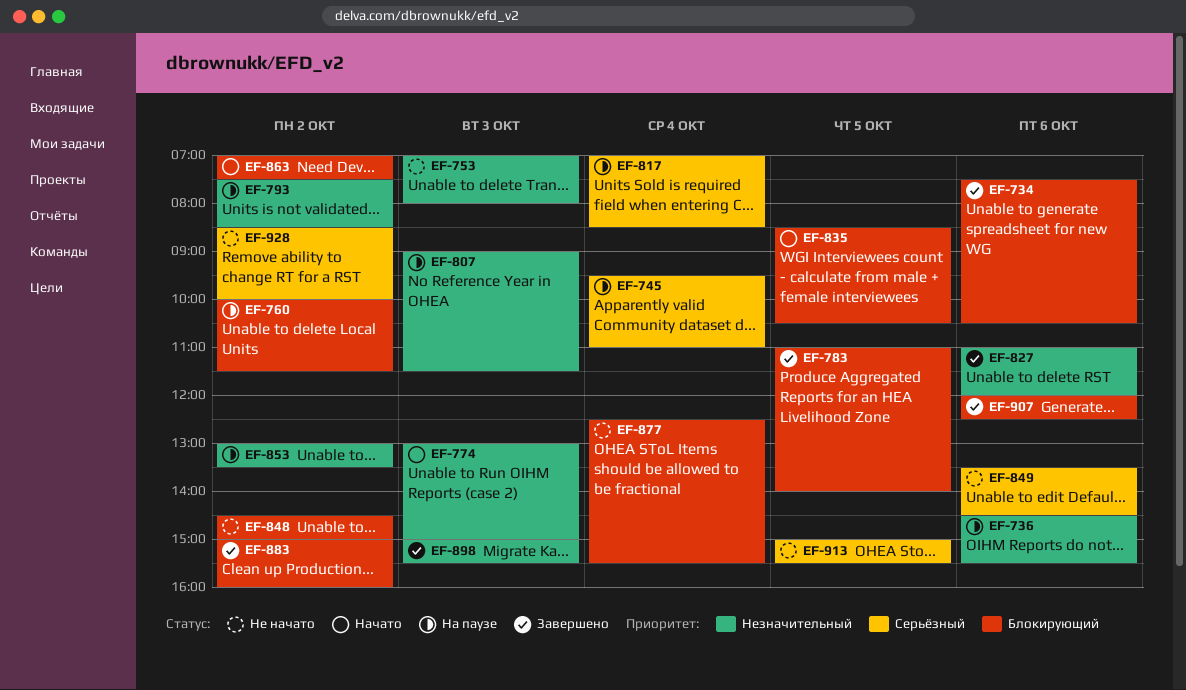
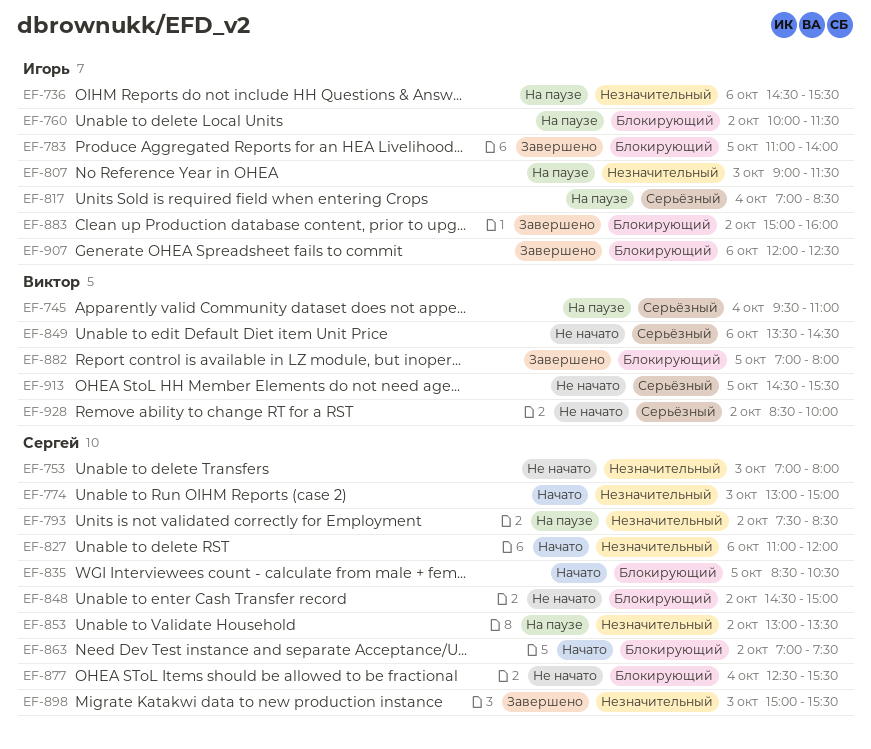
EF-734: present -> none
EF-827, status: Завершено -> Начато
EF-882: none -> present
EF-913, begins: 15:00 -> 14:30

